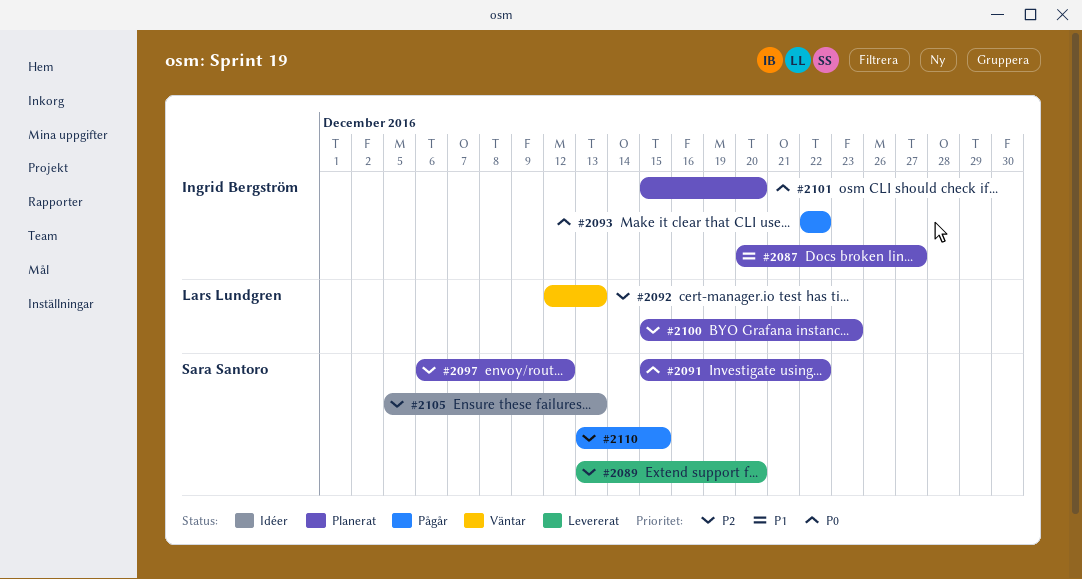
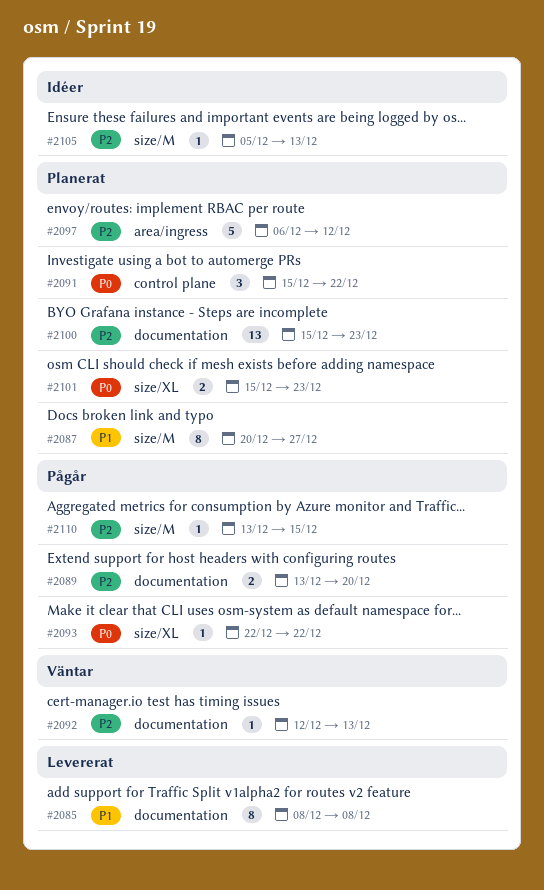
#2085: none -> present
#2089, status: Levererat -> Pågår
#2101, due: Dec 20 -> Dec 23

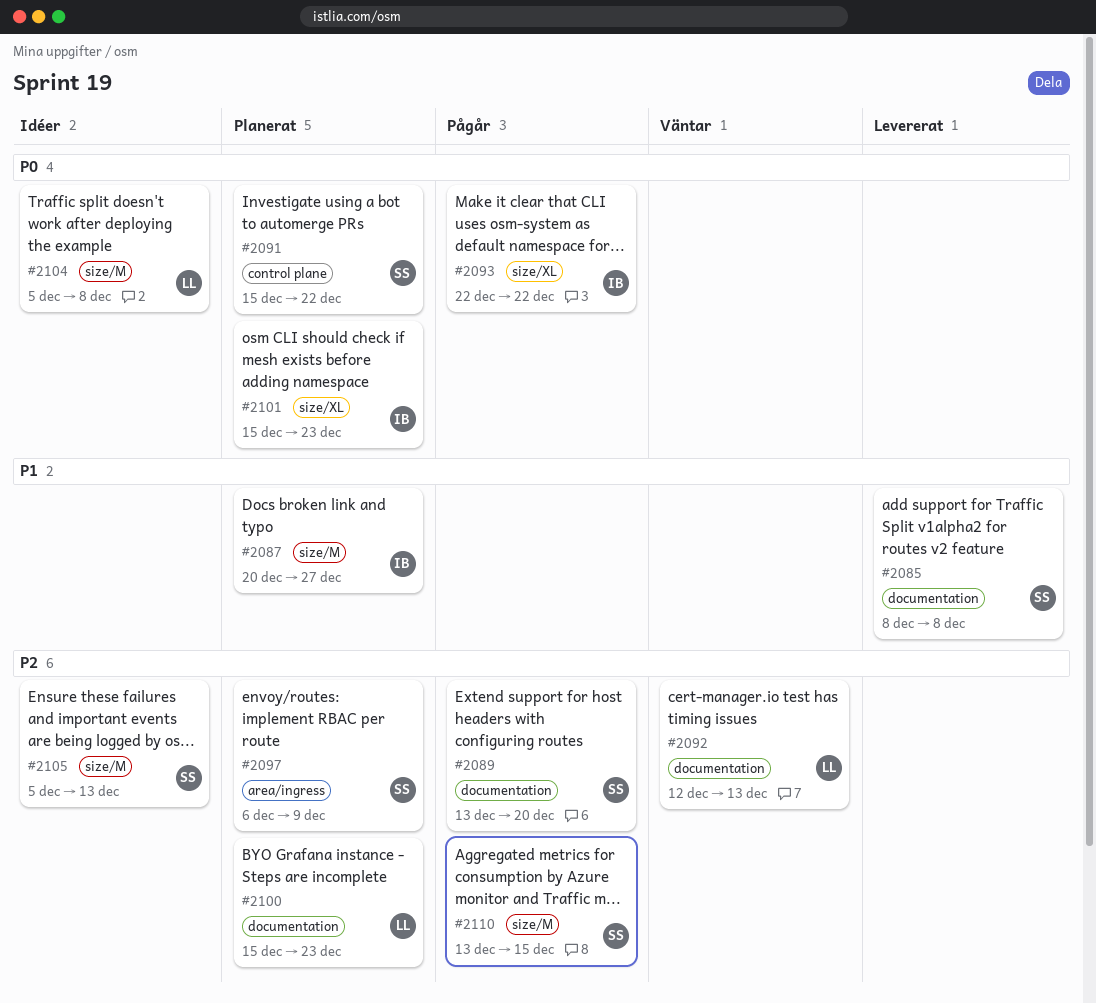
#2097, due: Dec 12 -> Dec 9
#2104: none -> present

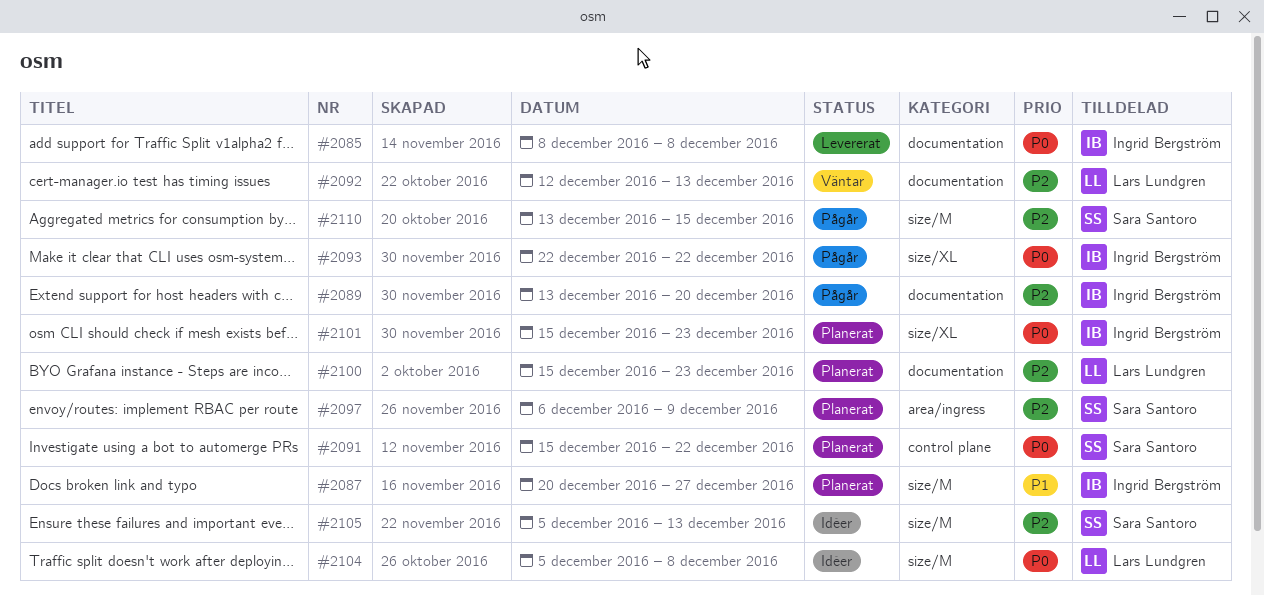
#2085, owner: Sara Santoro -> Ingrid Bergström
#2085, priority: P1 -> P0
#2089, owner: Sara Santoro -> Ingrid Bergström

